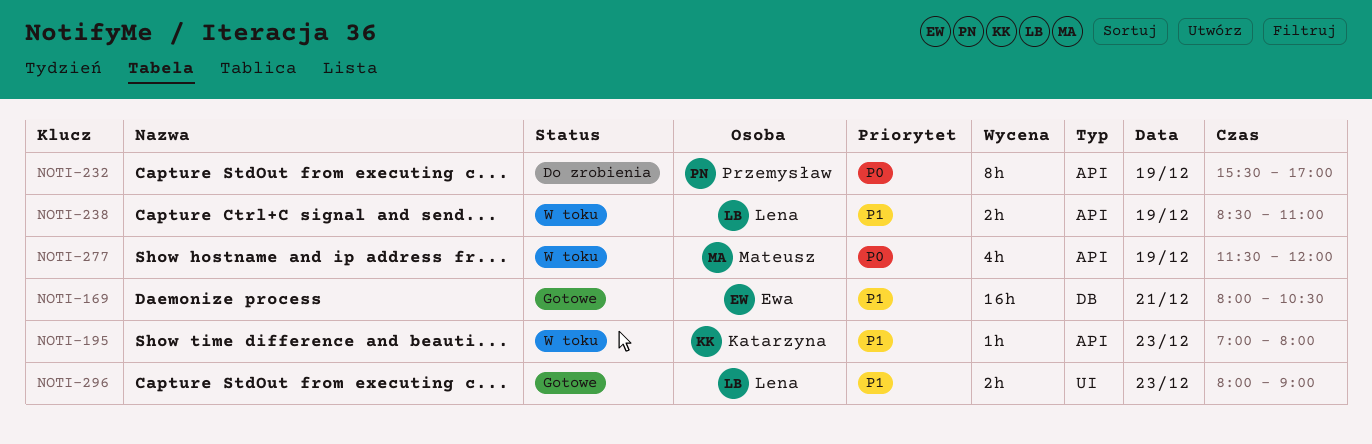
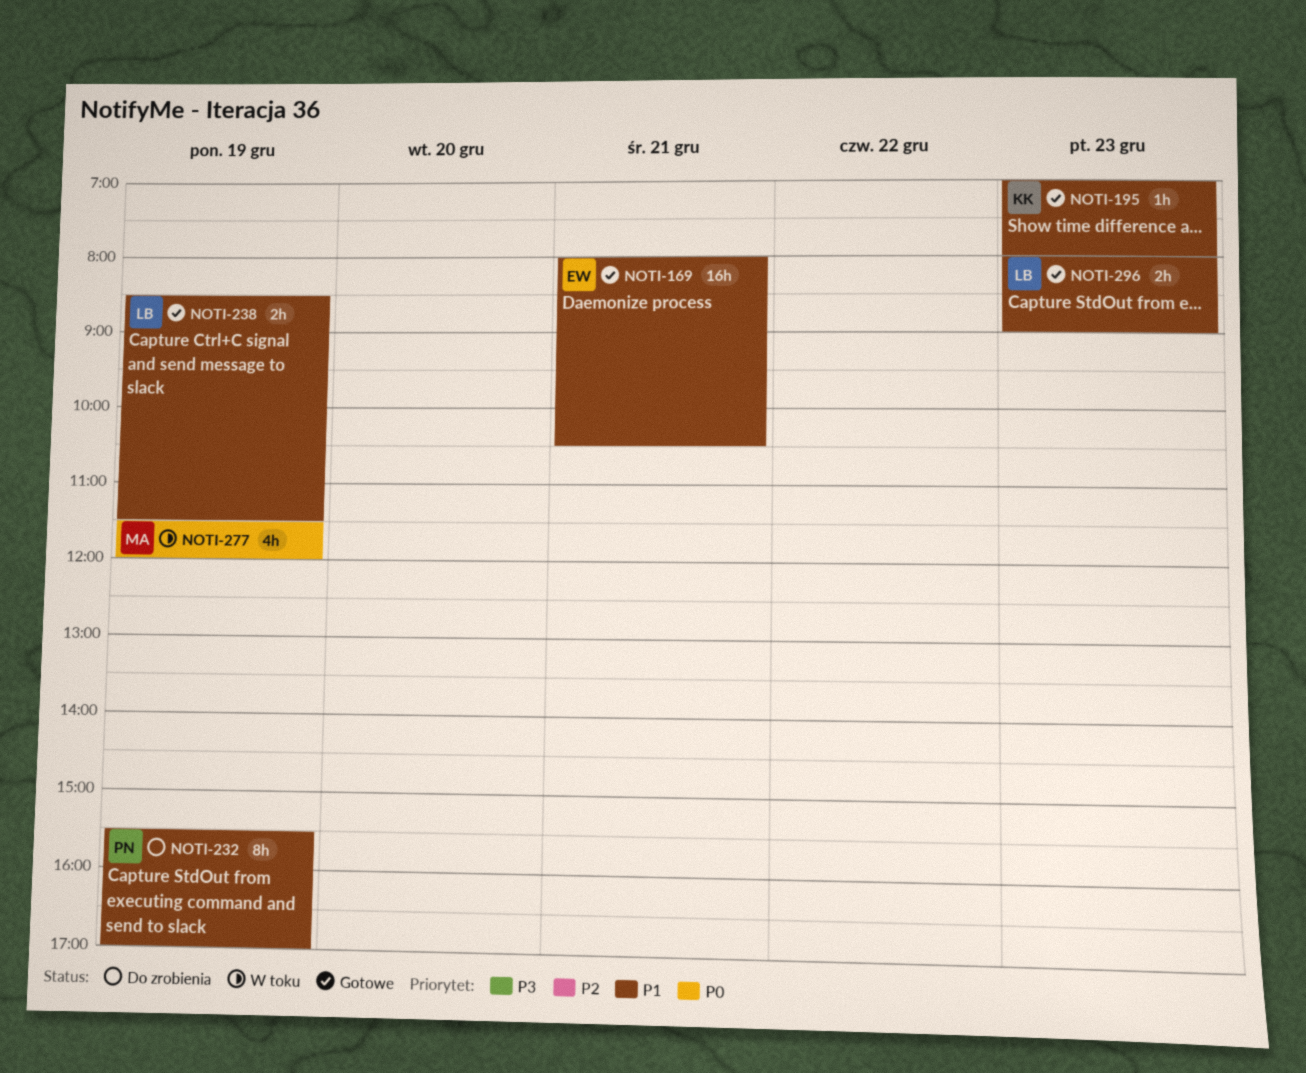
NOTI-195, status: W toku -> Gotowe
NOTI-232, priority: P0 -> P1
NOTI-238, status: W toku -> Gotowe
NOTI-238, ends: 11:00 -> 11:30

